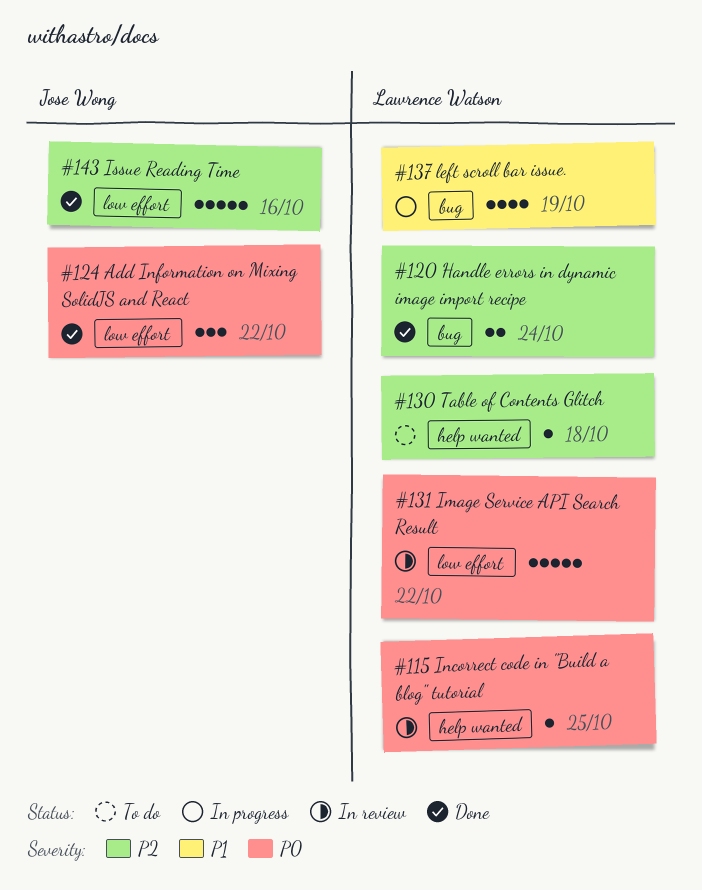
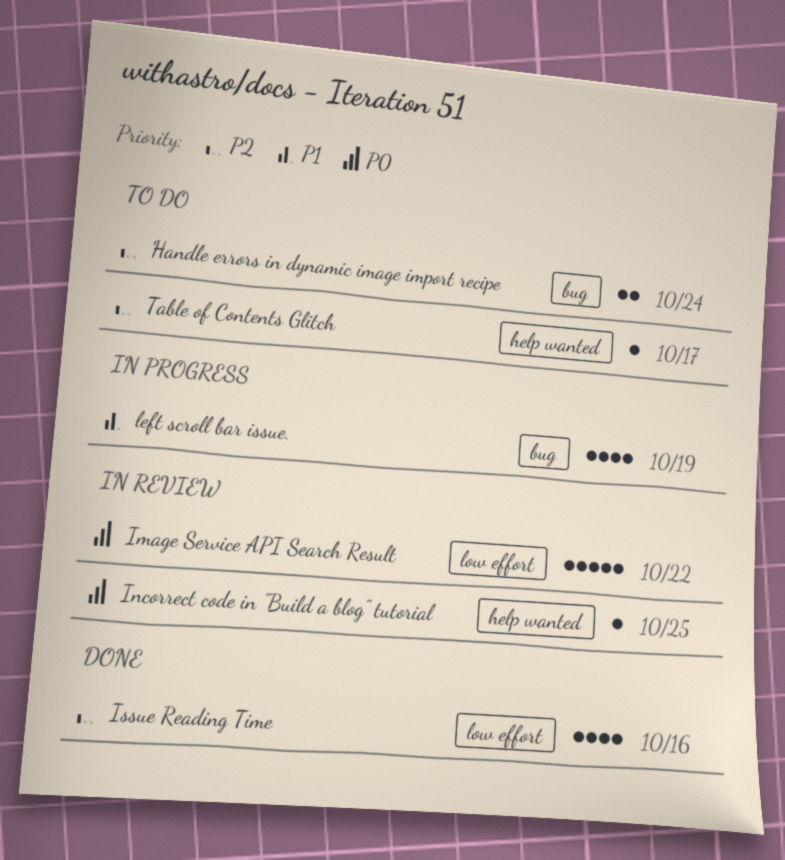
Add Information on Mixing SolidJS and React: present -> none
Handle errors in dynamic image import recipe, status: Done -> To do
Issue Reading Time, estimate: 5 -> 4
Table of Contents Glitch, due: Oct 18 -> Oct 17

